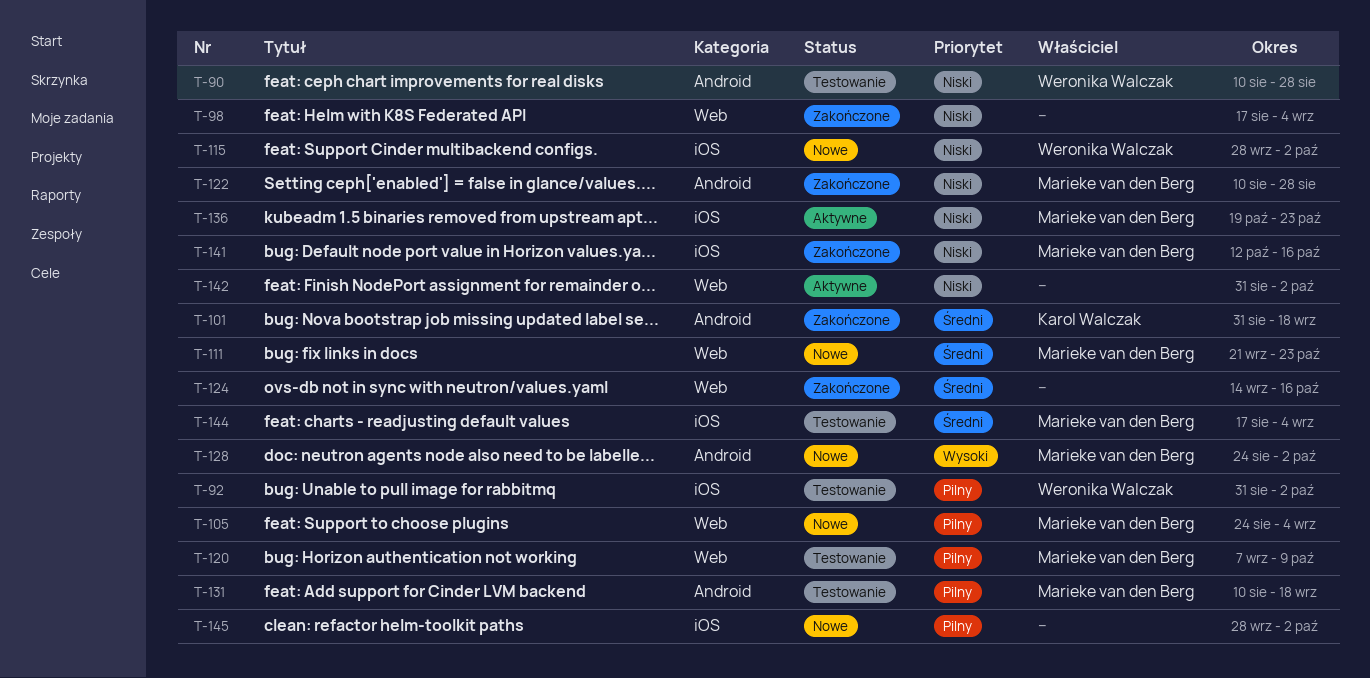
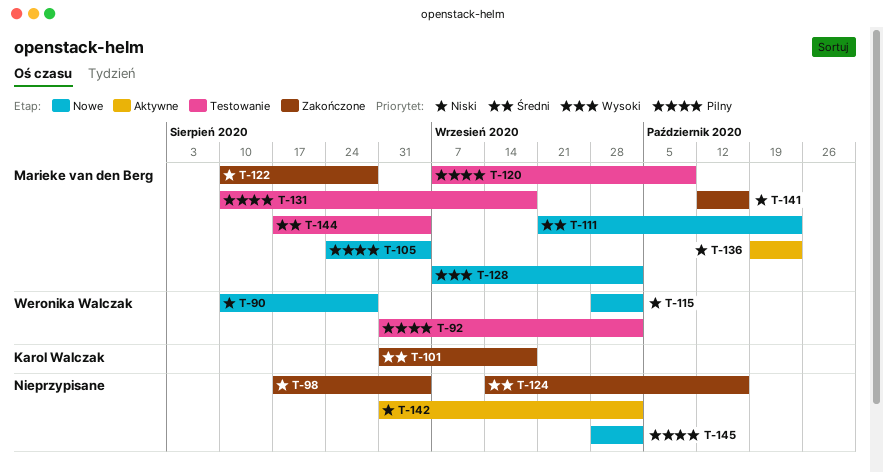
T-90, status: Testowanie -> Nowe
T-128, start: Aug 24 -> Sep 7

